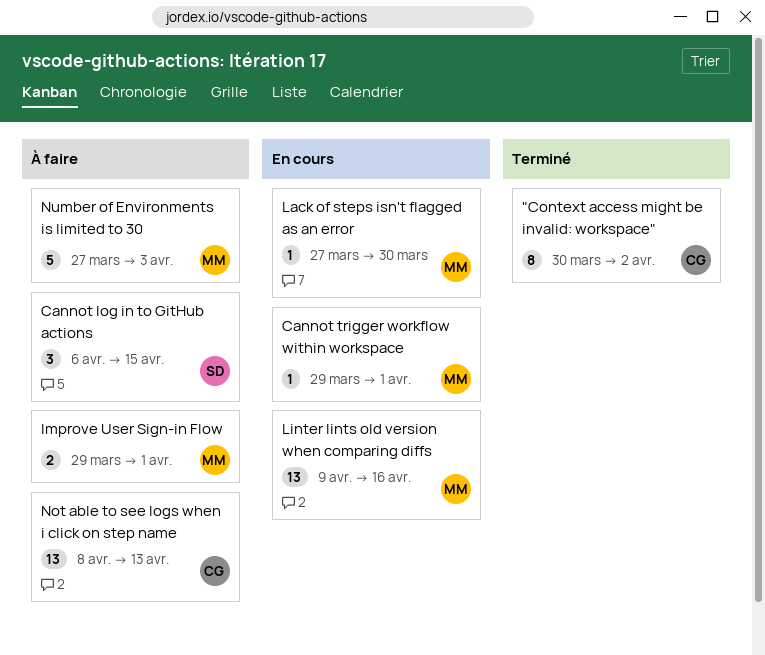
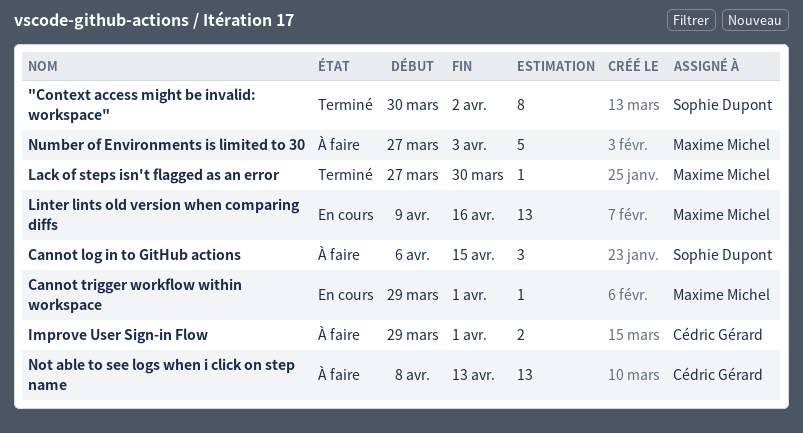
"Context access might be invalid: workspace", owner: Cédric Gérard -> Sophie Dupont
Improve User Sign-in Flow, owner: Maxime Michel -> Cédric Gérard
Lack of steps isn't flagged as an error, status: En cours -> Terminé

